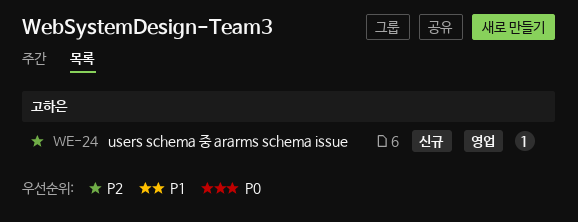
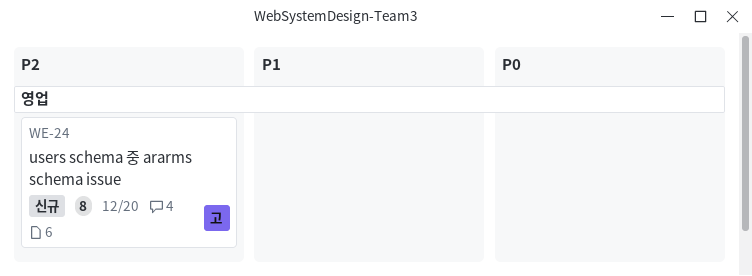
WE-24, estimate: 1 -> 8

